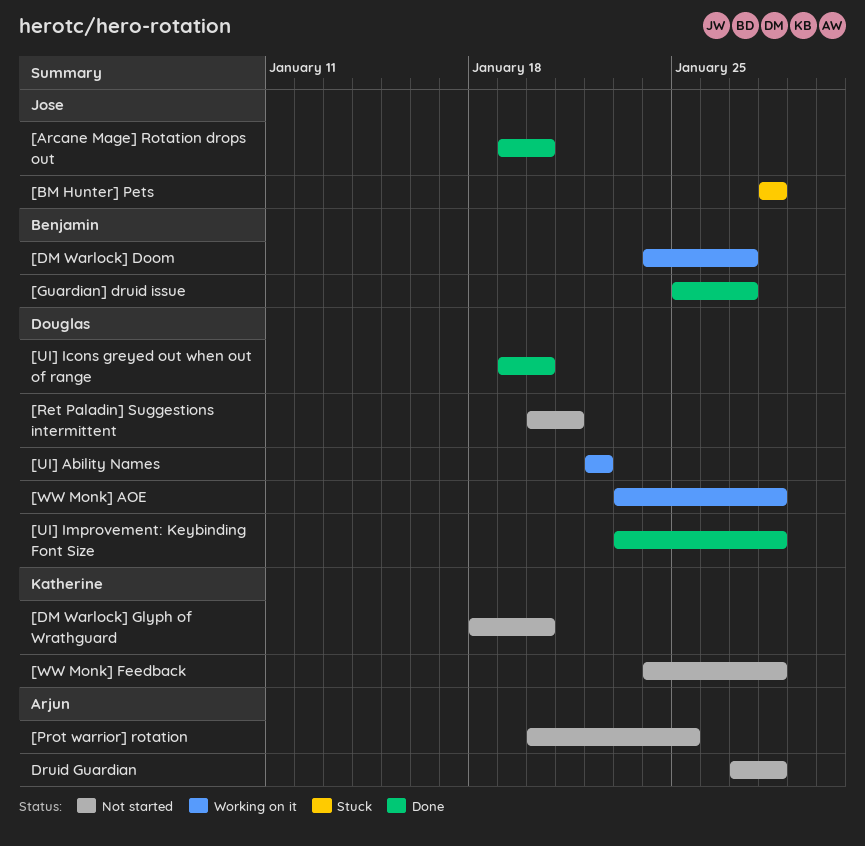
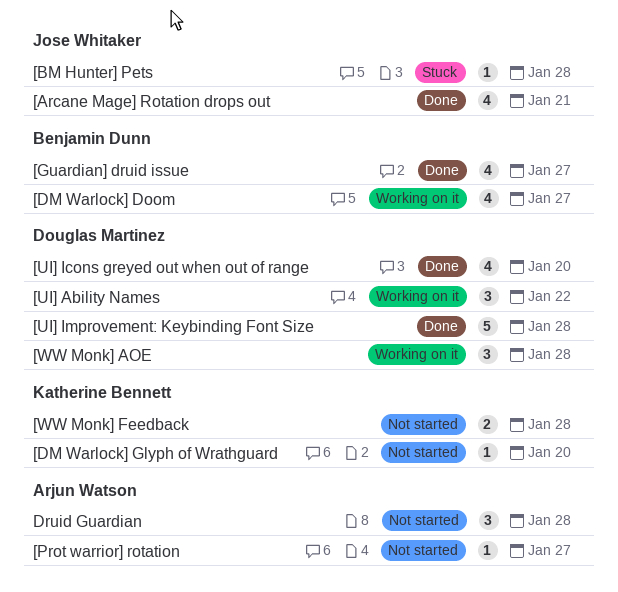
[Arcane Mage] Rotation drops out, due: Jan 20 -> Jan 21
[Prot warrior] rotation, due: Jan 25 -> Jan 27
[Ret Paladin] Suggestions intermittent: present -> none

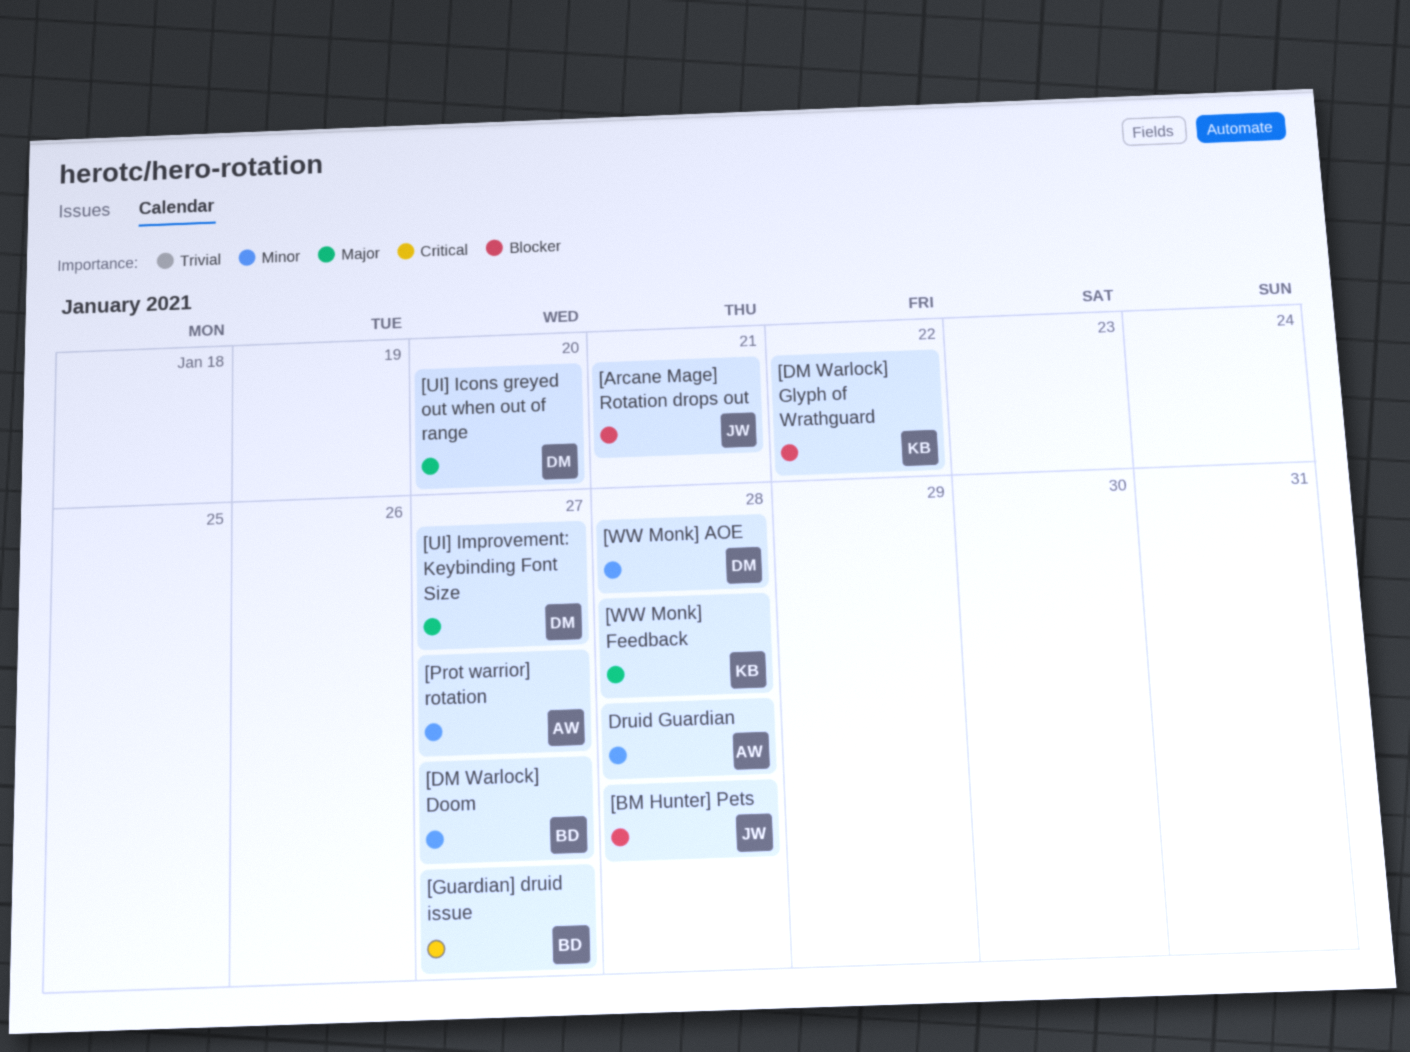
[DM Warlock] Glyph of Wrathguard, due: Jan 20 -> Jan 22
[UI] Ability Names: present -> none
[UI] Improvement: Keybinding Font Size, due: Jan 28 -> Jan 27

